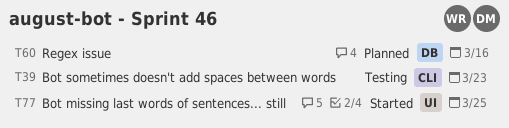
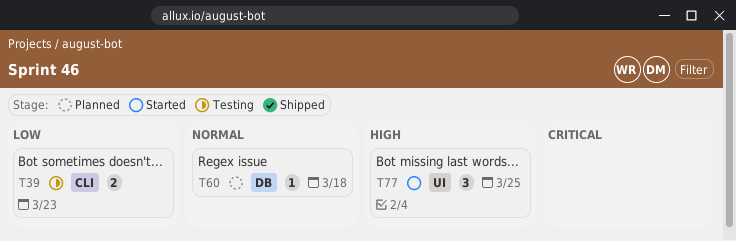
T60, due: Mar 16 -> Mar 18

